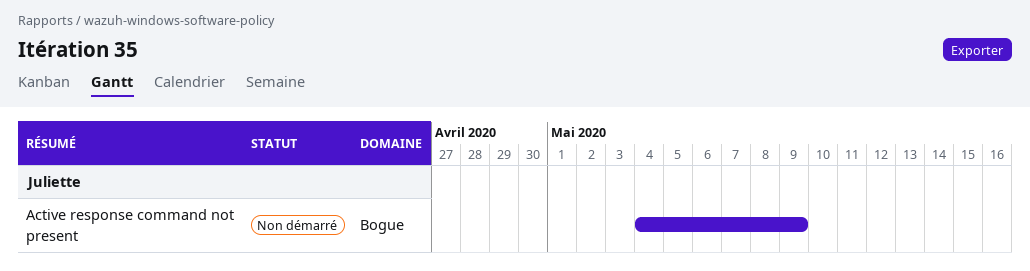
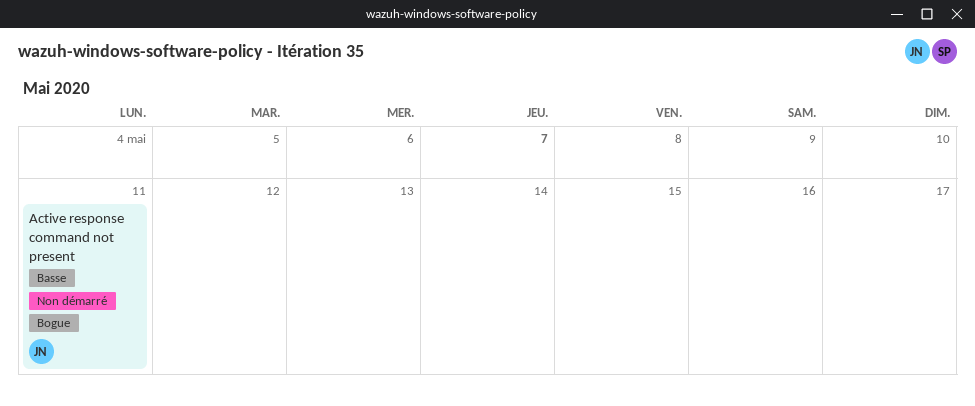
Active response command not present, due: May 9 -> May 11

